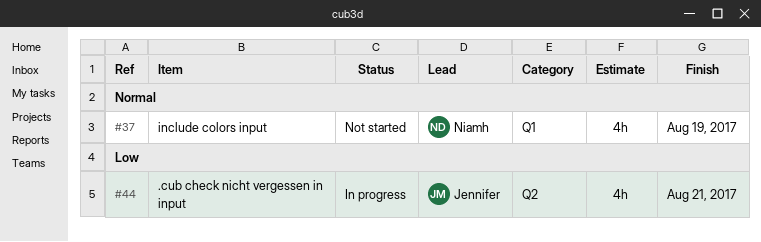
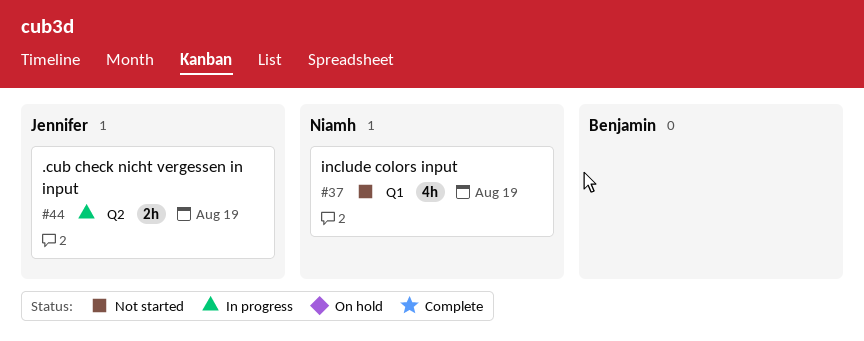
#44, estimate: 4h -> 2h
#44, due: Aug 21 -> Aug 19

